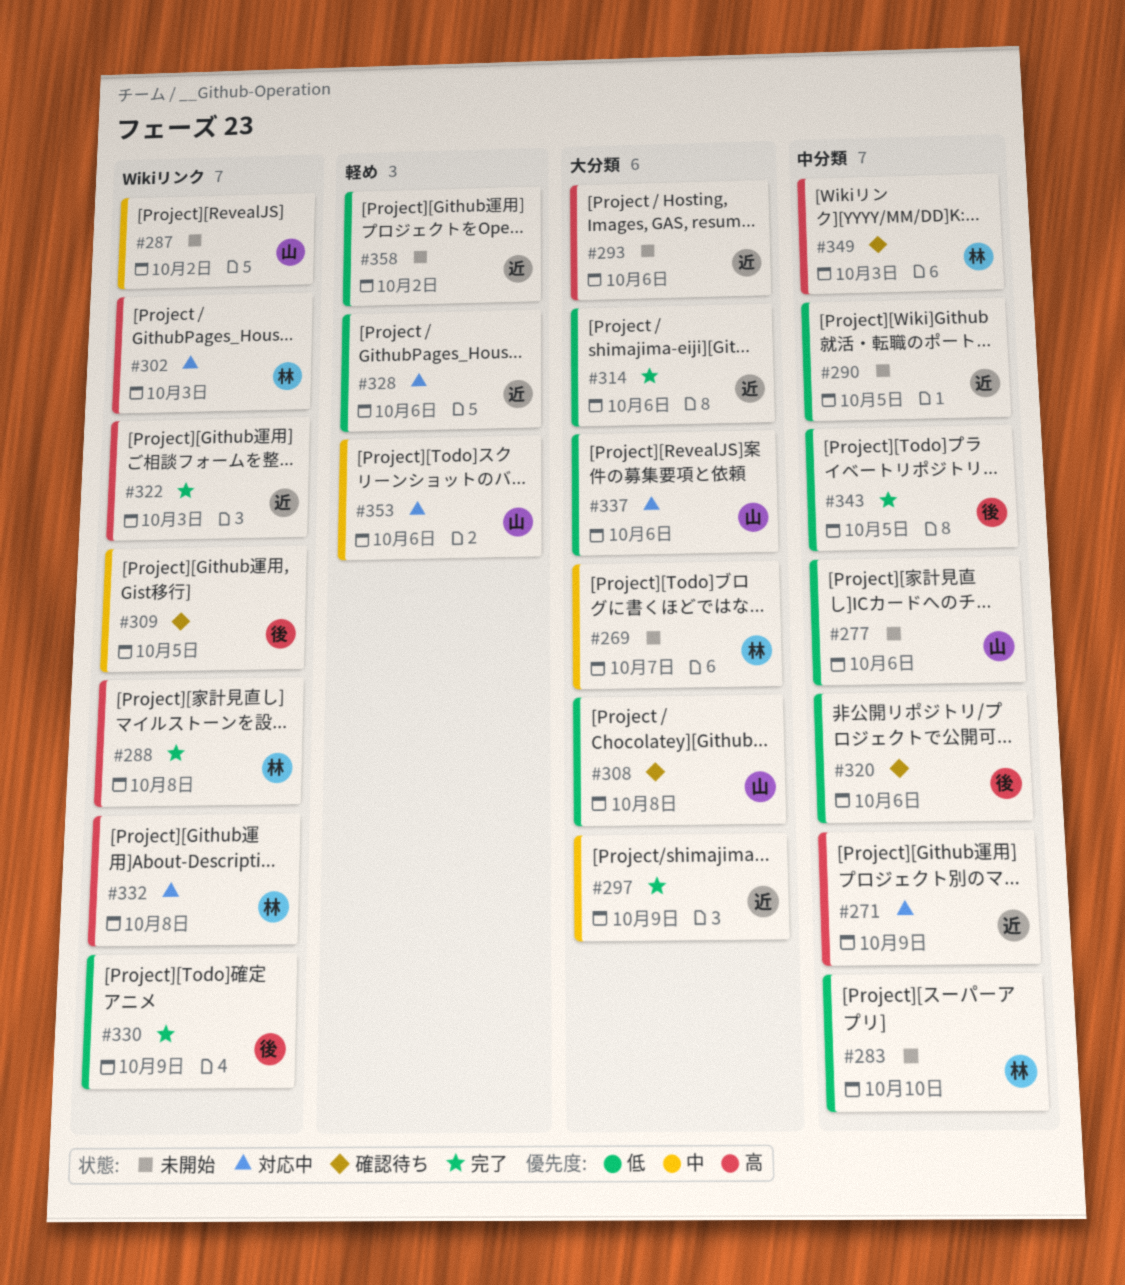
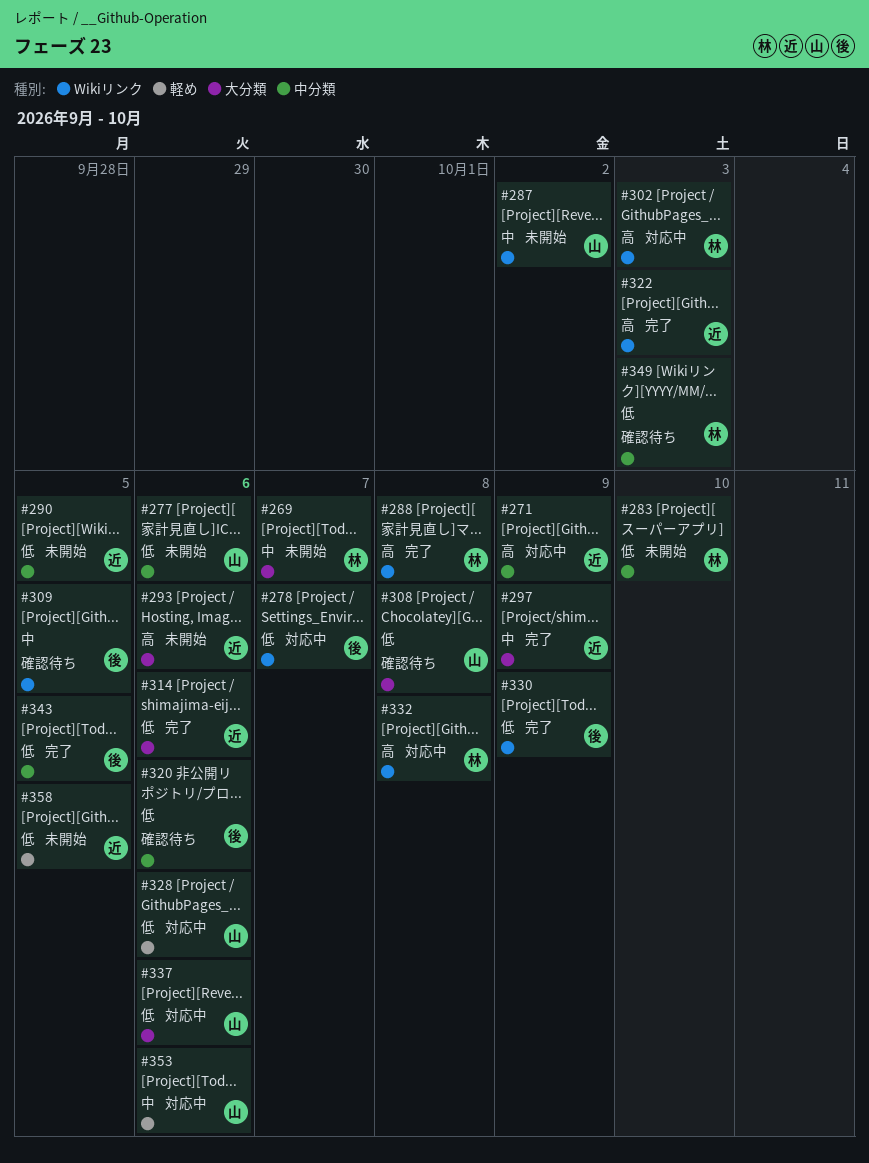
#278: none -> present
#328, owner: 近 -> 山
#349, priority: 高 -> 低
#358, due: Oct 2 -> Oct 5

